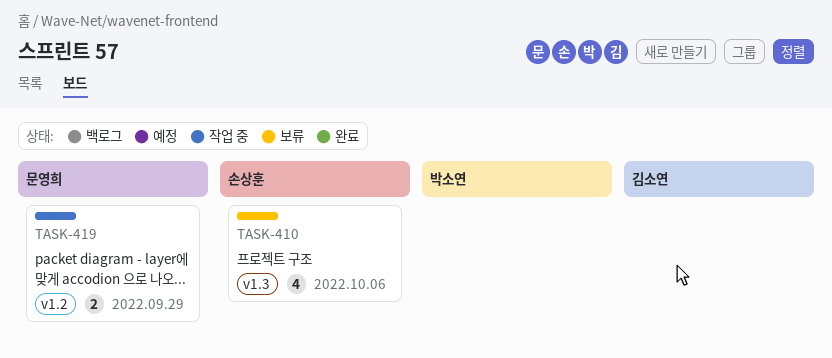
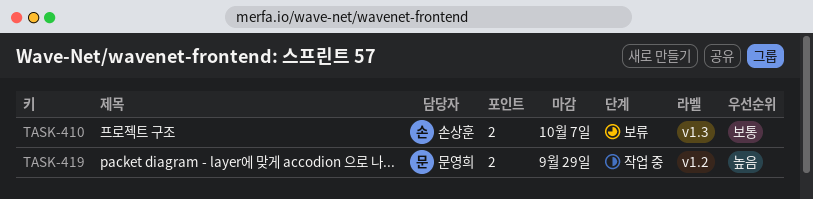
TASK-410, estimate: 4 -> 2
TASK-410, due: Oct 6 -> Oct 7

